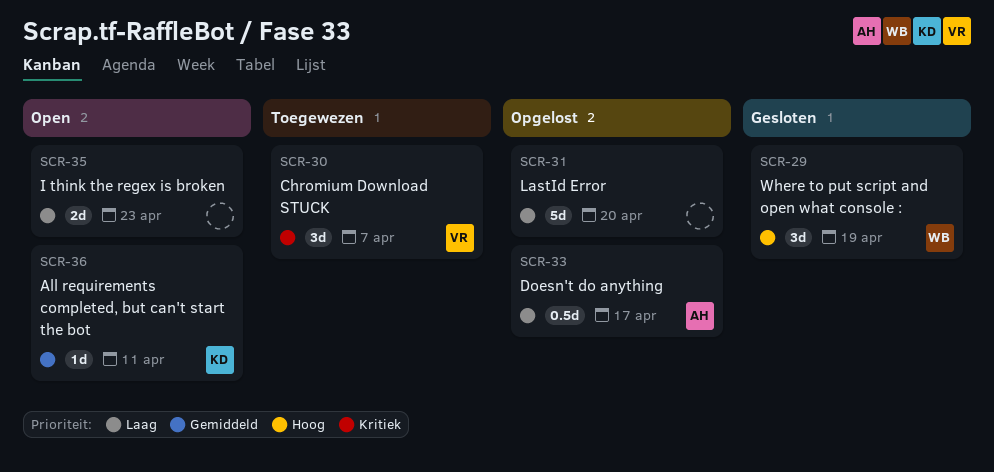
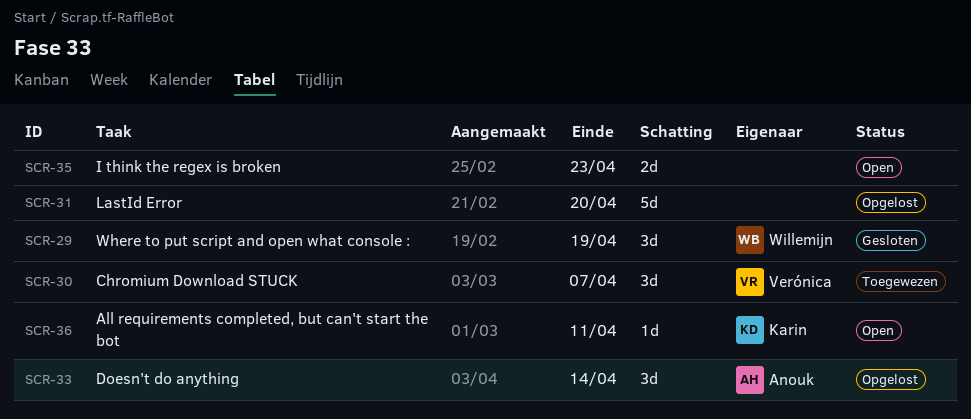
SCR-33, estimate: 0.5d -> 3d
SCR-33, due: Apr 17 -> Apr 14

